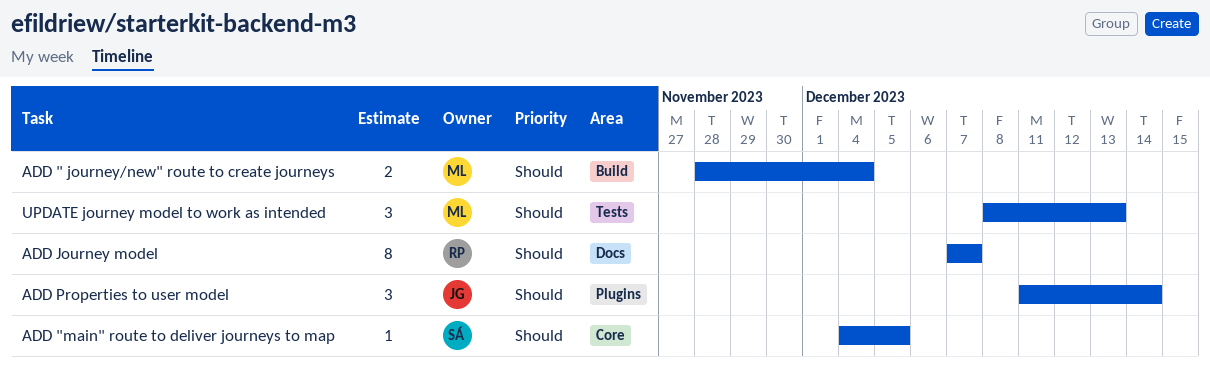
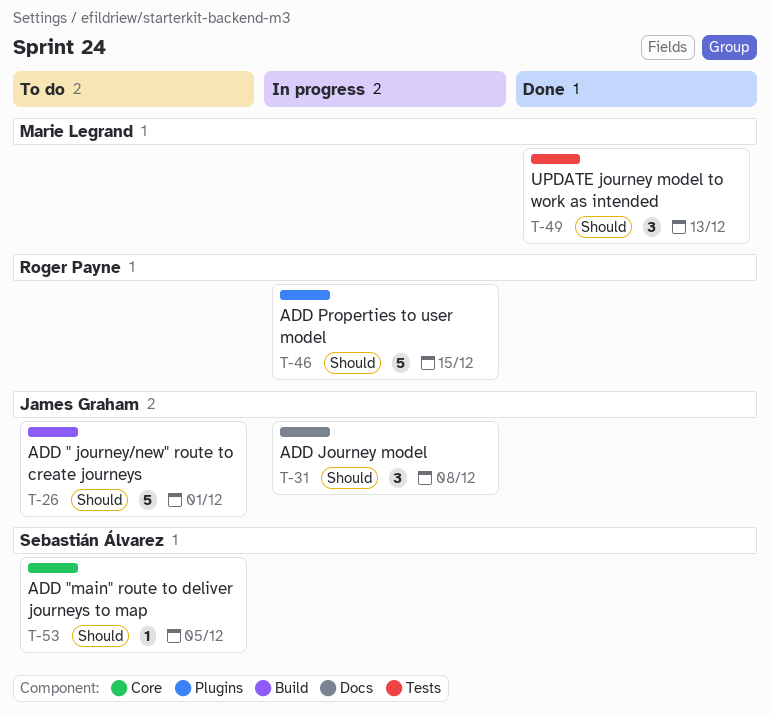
ADD " journey/new" route to create journeys, owner: Marie Legrand -> James Graham
ADD " journey/new" route to create journeys, estimate: 2 -> 5
ADD " journey/new" route to create journeys, due: Dec 4 -> Dec 1
ADD Journey model, owner: Roger Payne -> James Graham
ADD Journey model, estimate: 8 -> 3
ADD Journey model, due: Dec 7 -> Dec 8
ADD Properties to user model, owner: James Graham -> Roger Payne
ADD Properties to user model, estimate: 3 -> 5
ADD Properties to user model, due: Dec 14 -> Dec 15

